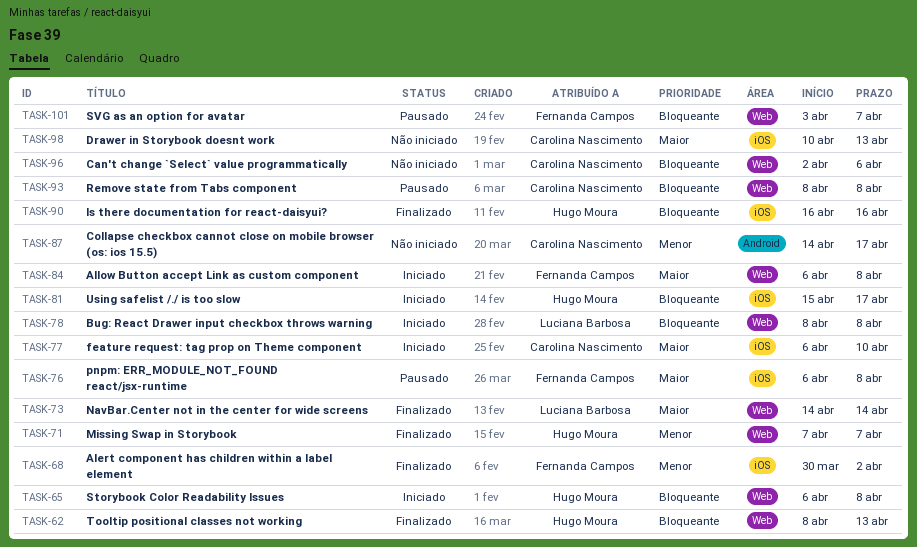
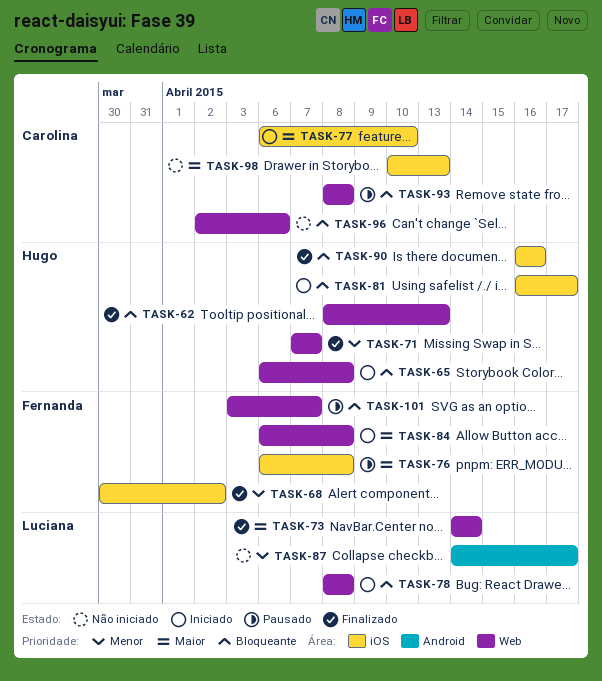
TASK-81, start: Apr 15 -> Apr 16
TASK-87, owner: Carolina Nascimento -> Luciana Barbosa

